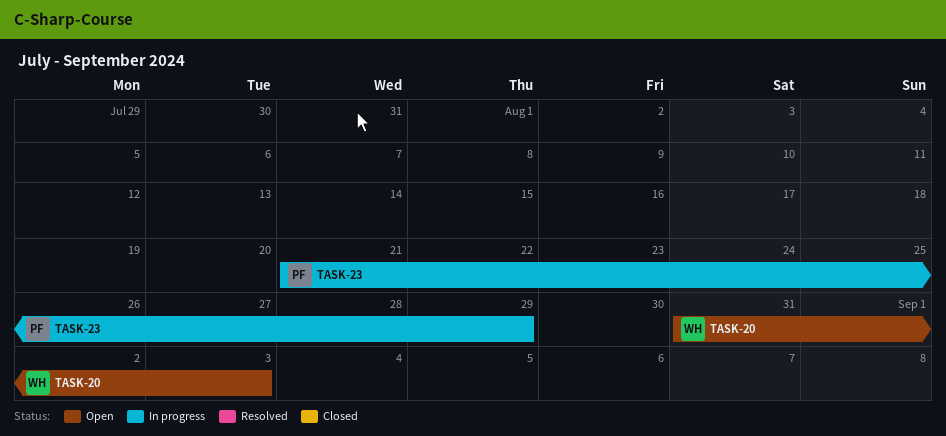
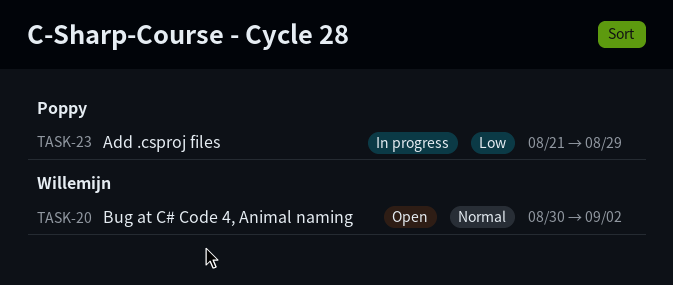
TASK-20, start: Aug 31 -> Aug 30
TASK-20, due: Sep 3 -> Sep 2

